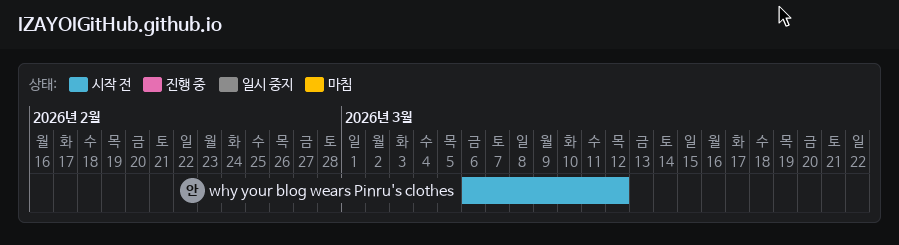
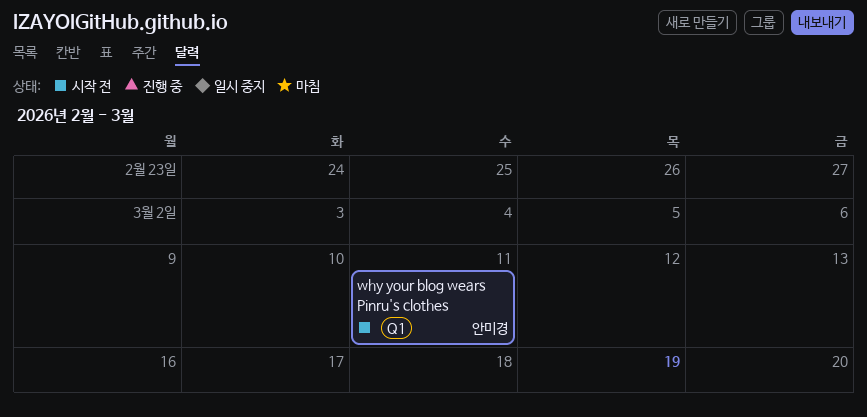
why your blog wears Pinru's clothes, due: Mar 12 -> Mar 11

